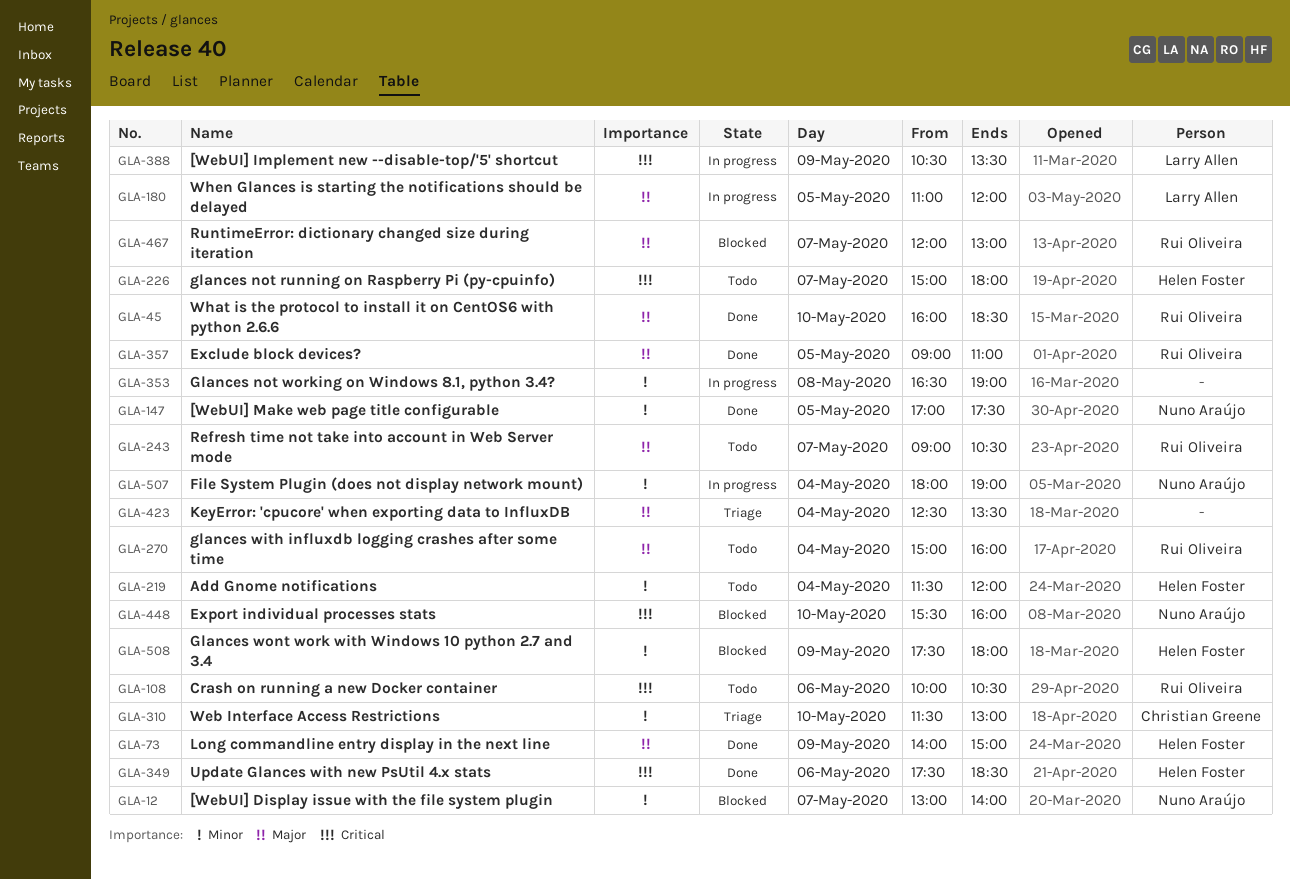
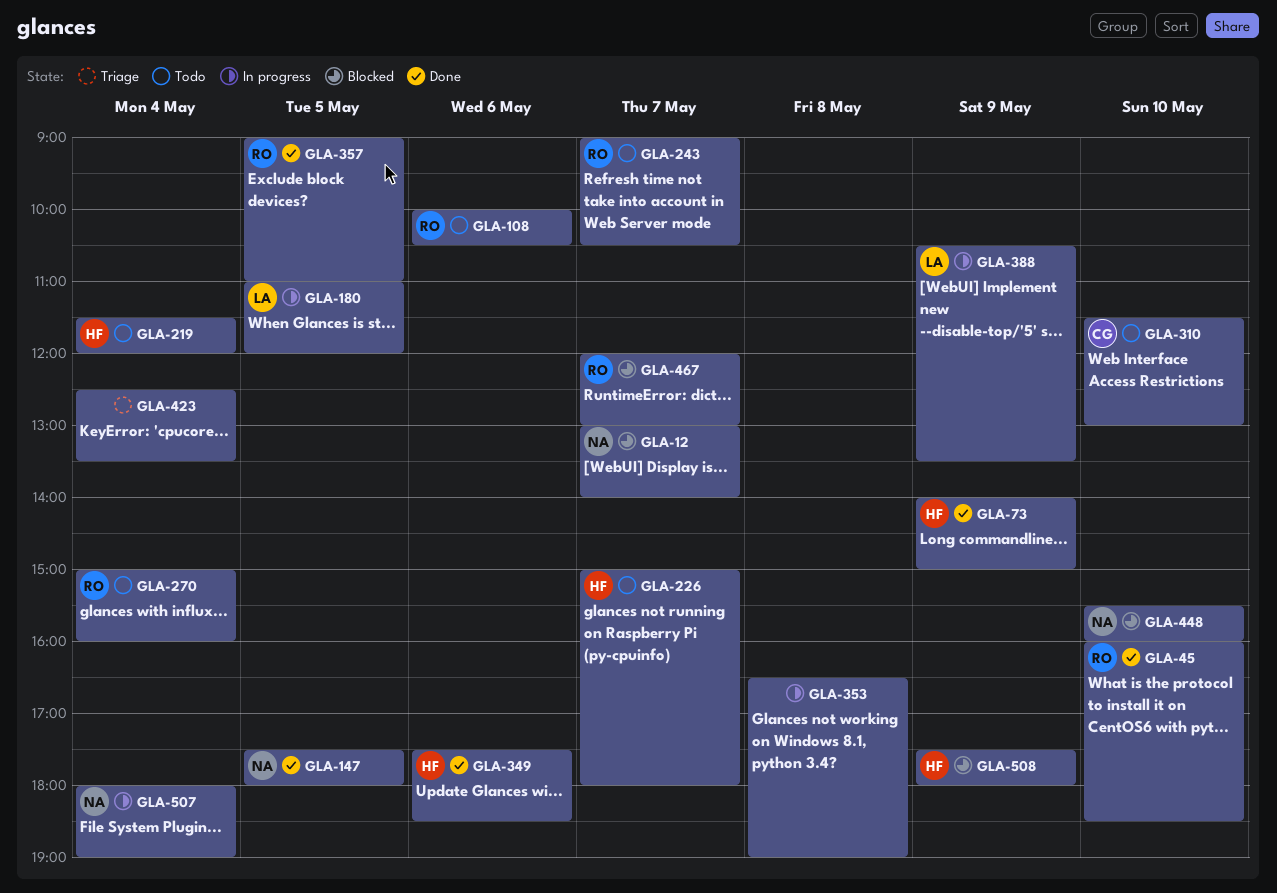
GLA-147, begins: 17:00 -> 17:30
GLA-147, ends: 17:30 -> 18:00
GLA-310, status: Triage -> Todo

